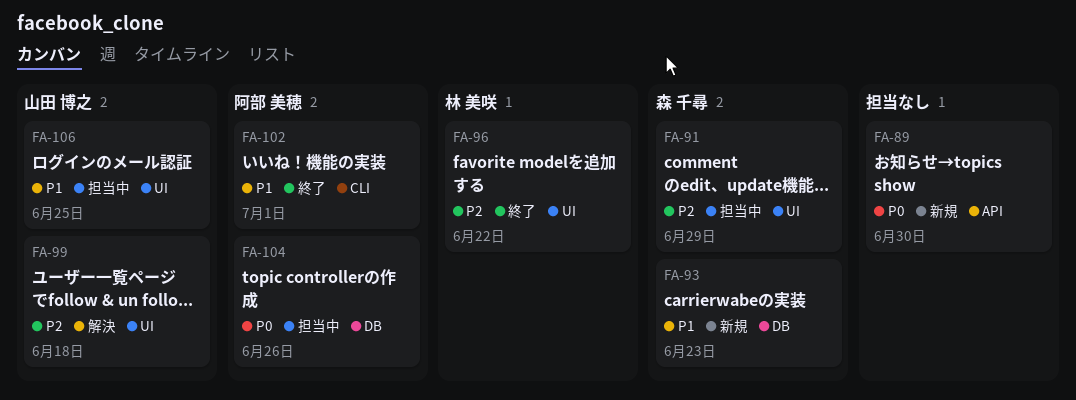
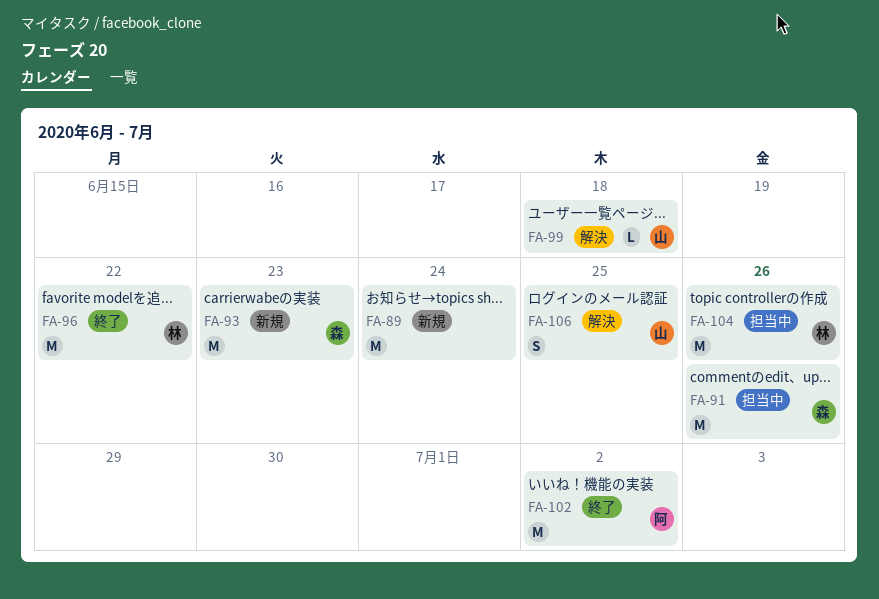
FA-89, due: Jun 30 -> Jun 24
FA-91, due: Jun 29 -> Jun 26
FA-102, due: Jul 1 -> Jul 2
FA-104, owner: 阿部 美穂 -> 林 美咲
FA-106, status: 担当中 -> 解決

